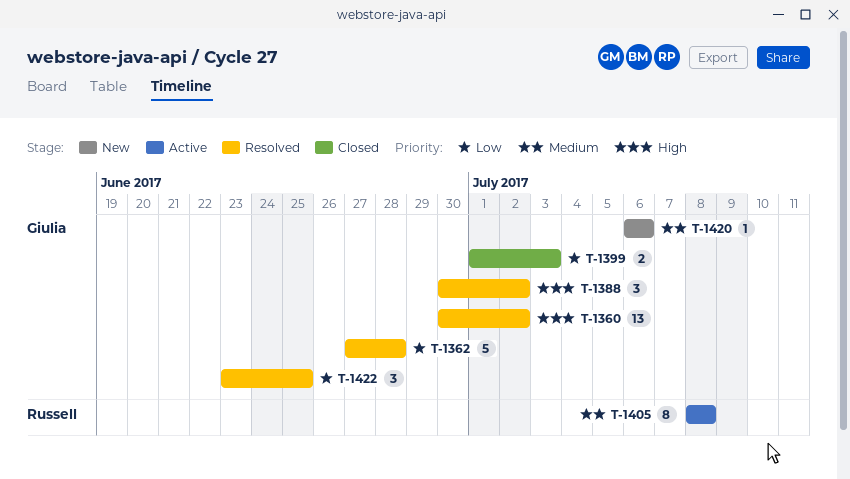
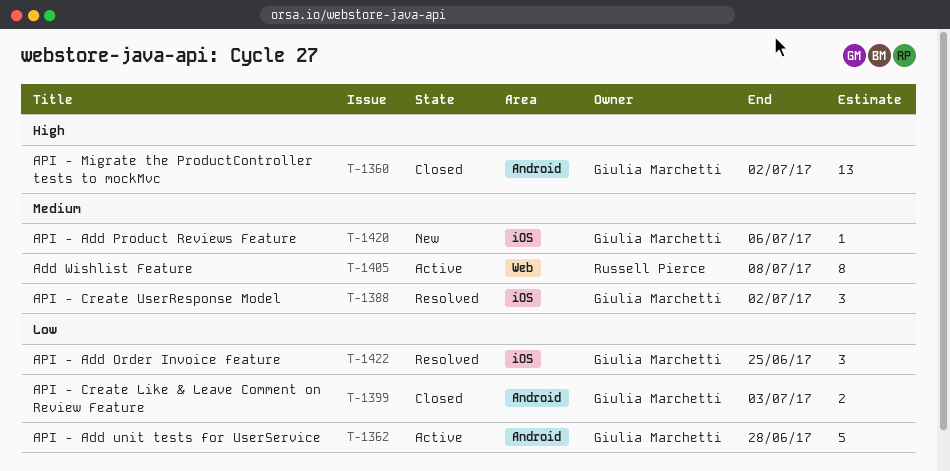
T-1360, status: Resolved -> Closed
T-1362, status: Resolved -> Active
T-1388, priority: High -> Medium

